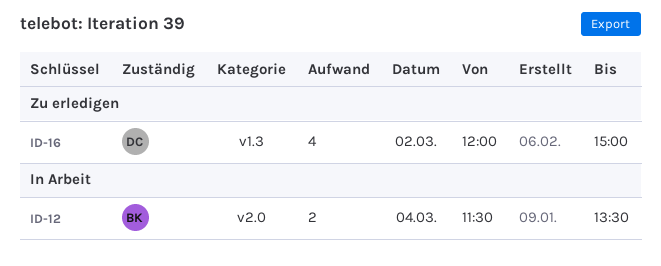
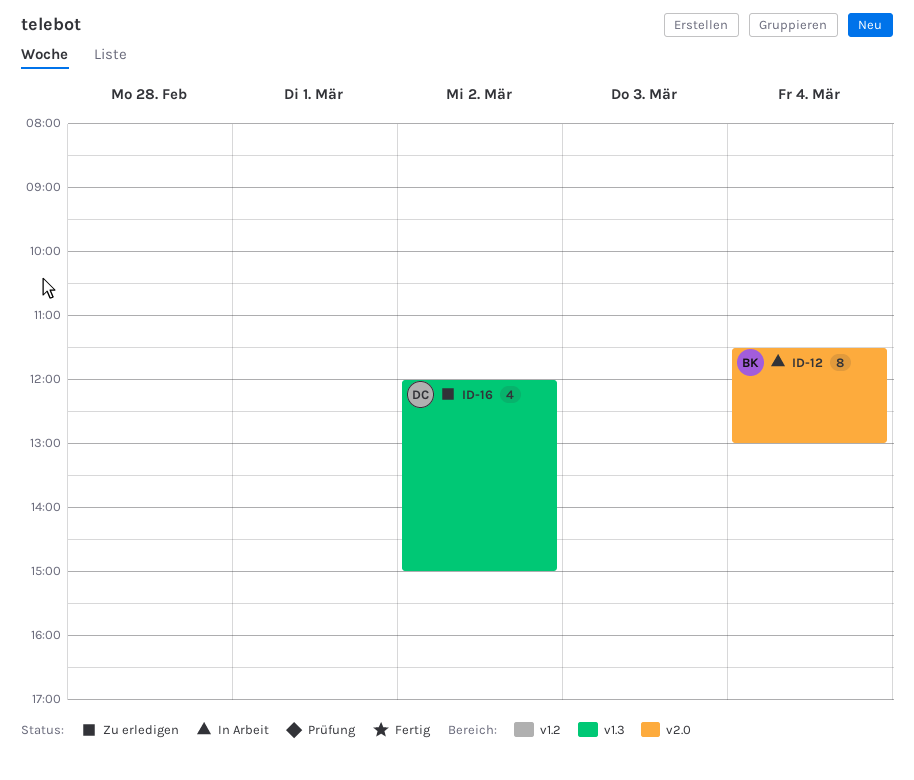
ID-12, estimate: 2 -> 8
ID-12, ends: 13:30 -> 13:00

